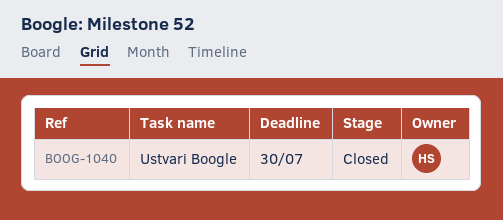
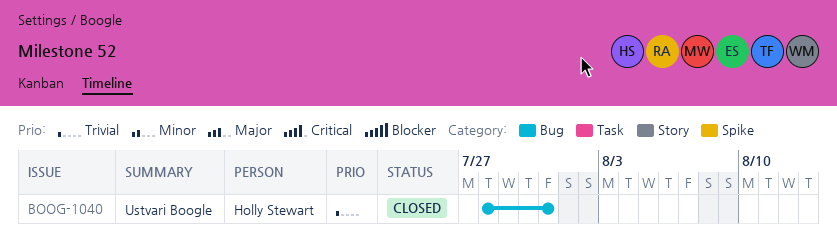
BOOG-1040, due: Jul 30 -> Jul 31

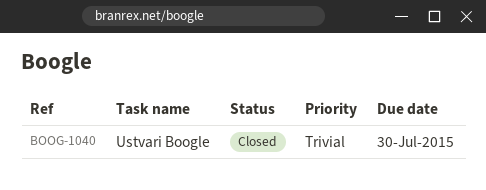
BOOG-1040, due: Jul 31 -> Jul 30

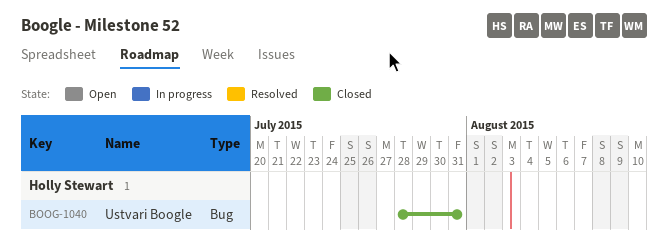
BOOG-1040, due: Jul 30 -> Jul 31

